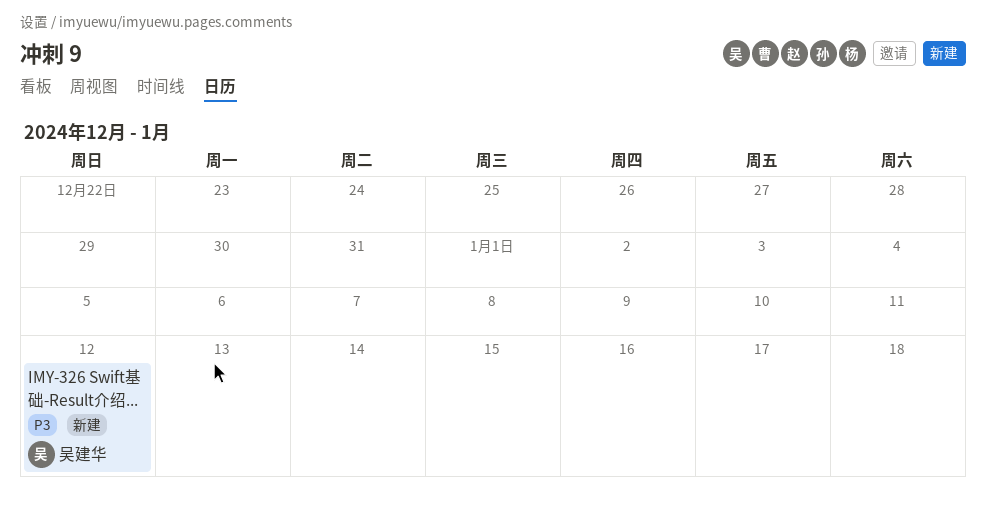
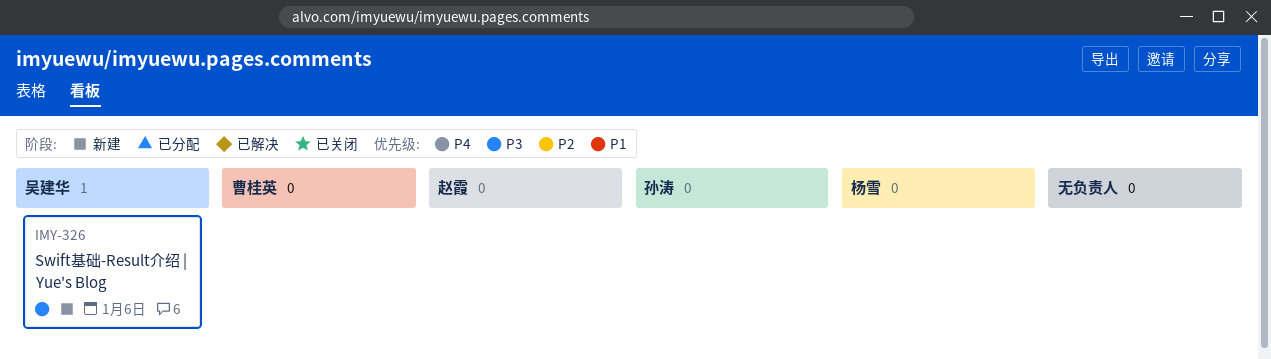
IMY-326, due: Jan 12 -> Jan 6

